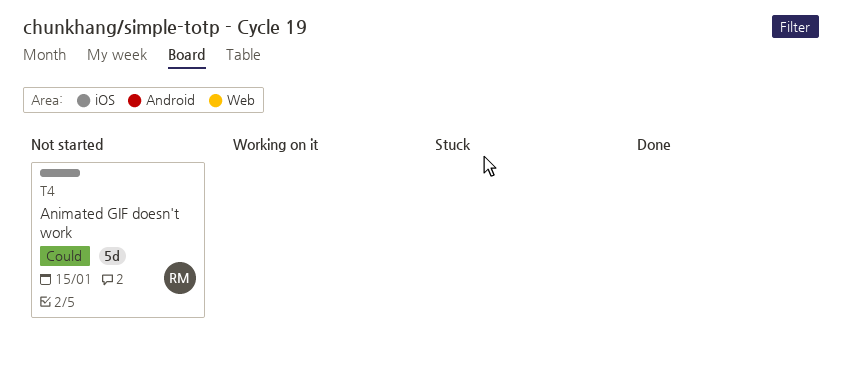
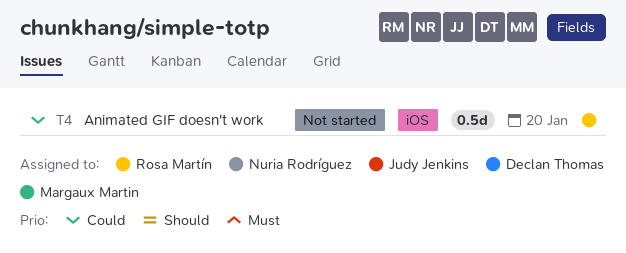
T4, estimate: 5d -> 0.5d
T4, due: Jan 15 -> Jan 20

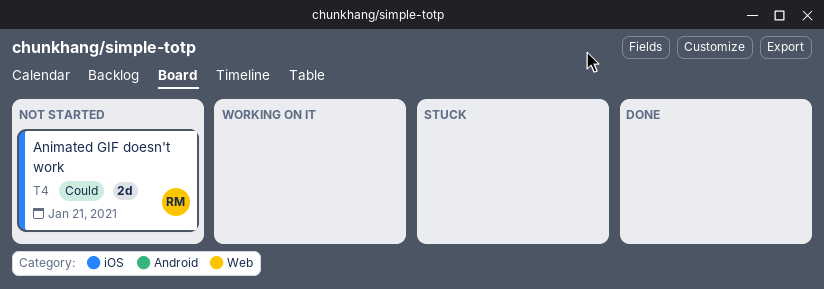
T4, estimate: 0.5d -> 2d
T4, due: Jan 20 -> Jan 21

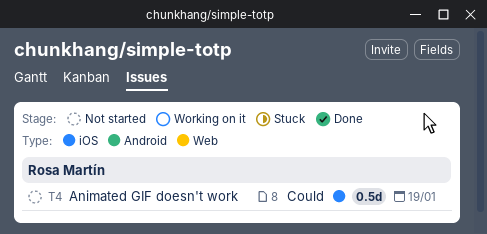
T4, estimate: 2d -> 0.5d
T4, due: Jan 21 -> Jan 19

